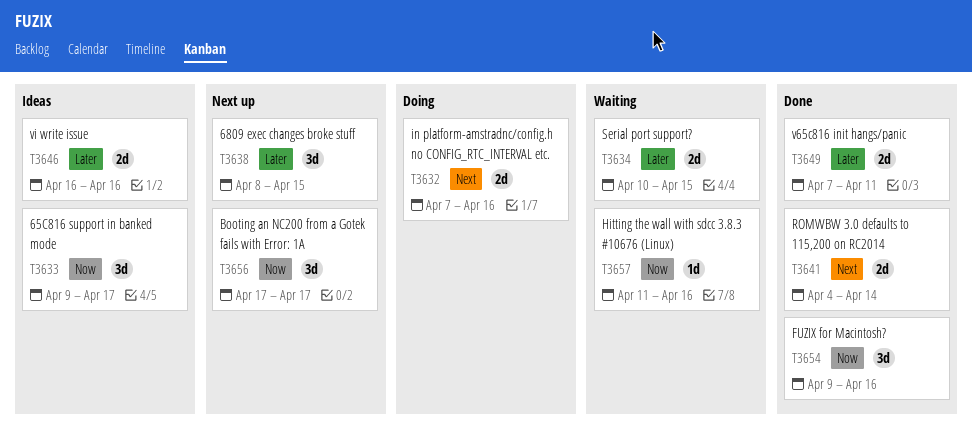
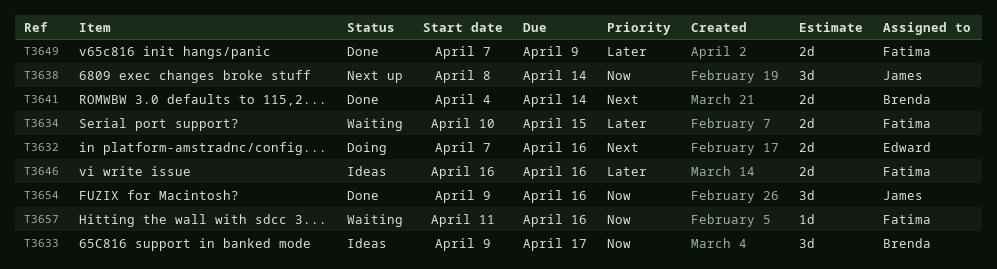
T3638, priority: Later -> Now
T3638, due: Apr 15 -> Apr 14
T3649, due: Apr 11 -> Apr 9
T3656: present -> none

